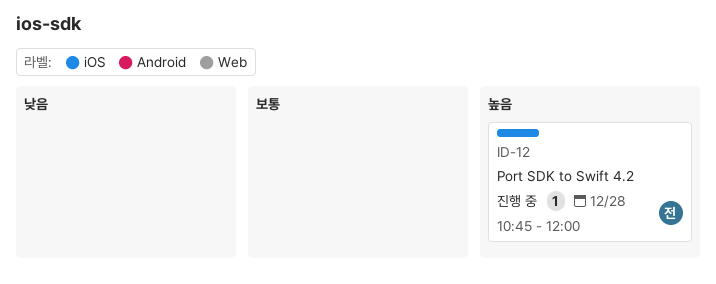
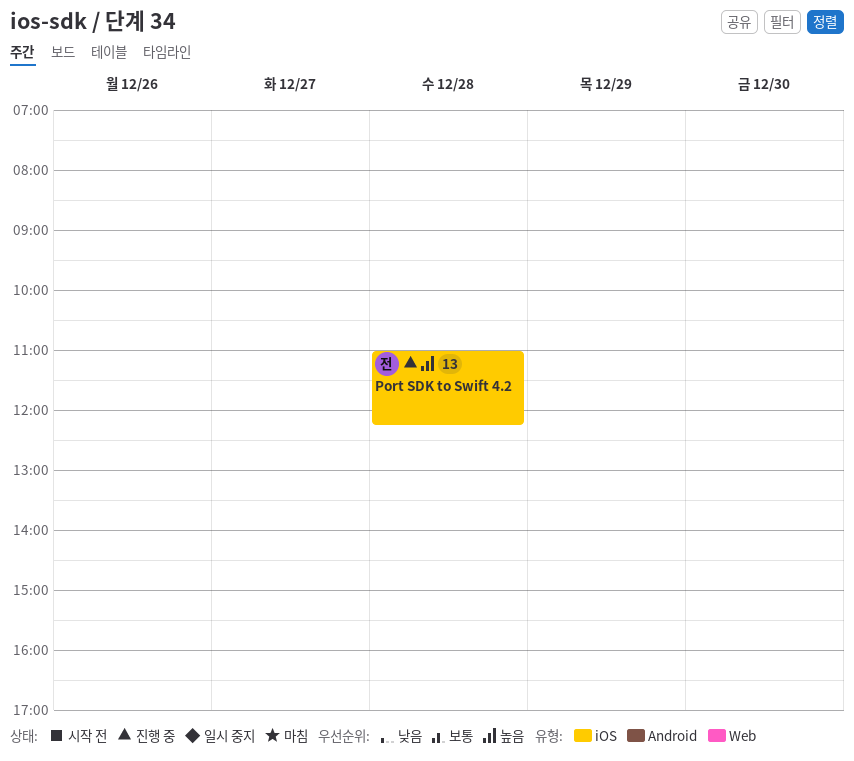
Port SDK to Swift 4.2, estimate: 1 -> 13
Port SDK to Swift 4.2, begins: 10:45 -> 11:00
Port SDK to Swift 4.2, ends: 12:00 -> 12:15

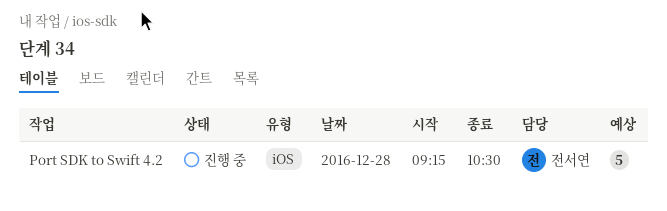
Port SDK to Swift 4.2, estimate: 13 -> 5
Port SDK to Swift 4.2, begins: 11:00 -> 09:15
Port SDK to Swift 4.2, ends: 12:15 -> 10:30

